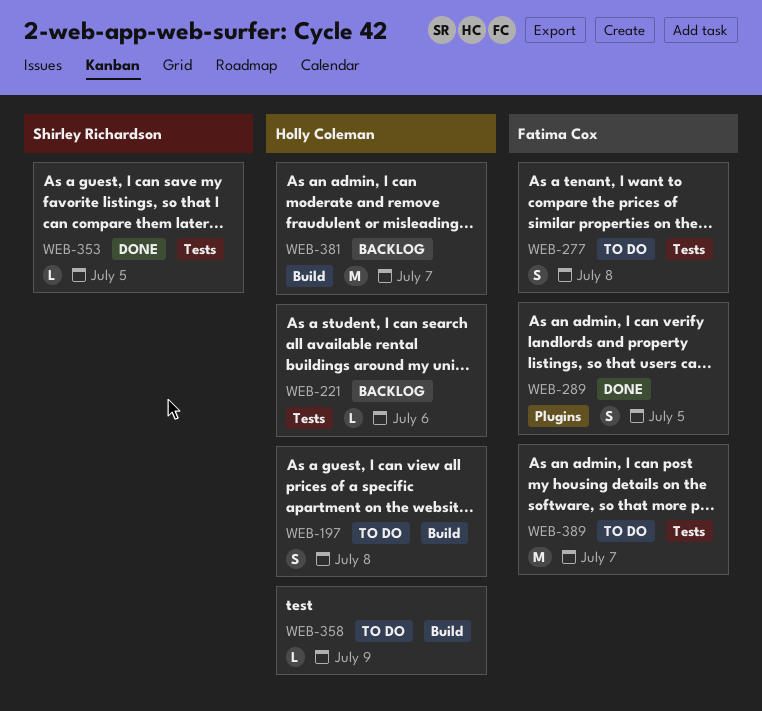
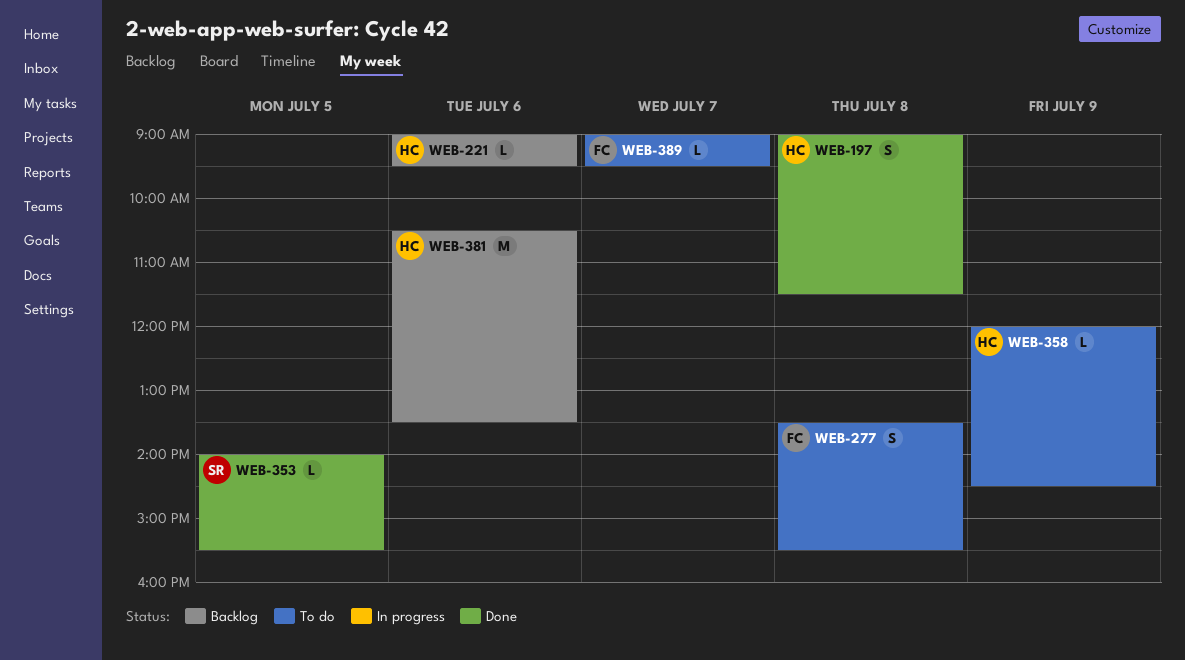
WEB-197, status: To do -> Done
WEB-289: present -> none
WEB-381, day: Jul 7 -> Jul 6
WEB-389, estimate: M -> L

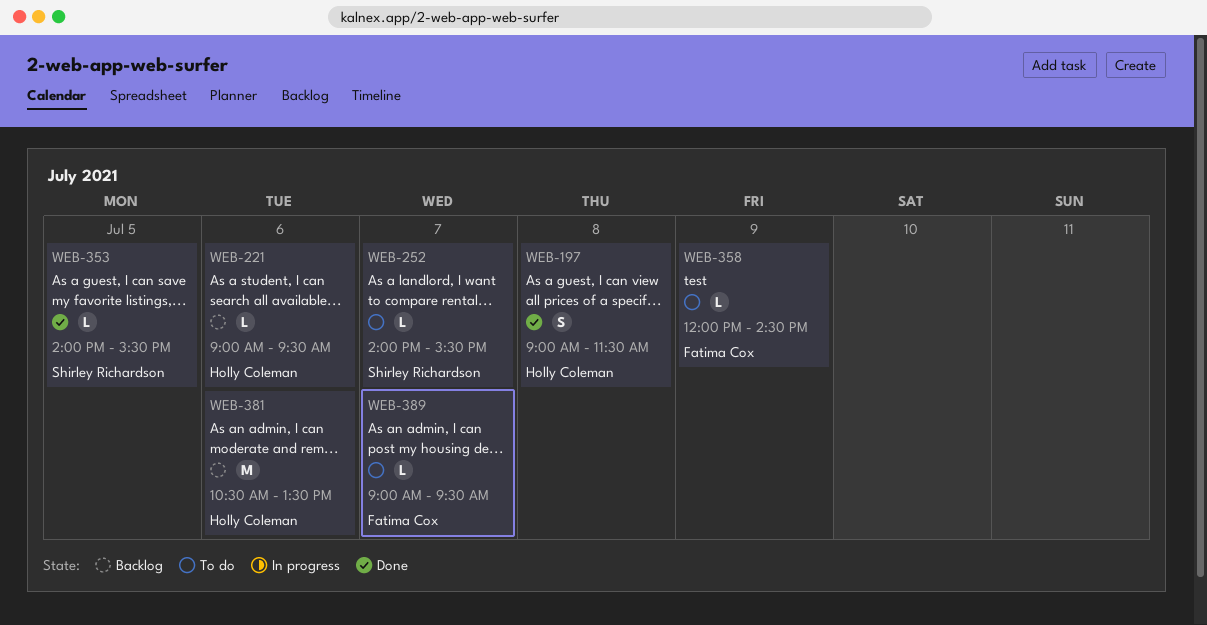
WEB-252: none -> present
WEB-277: present -> none
WEB-358, owner: Holly Coleman -> Fatima Cox

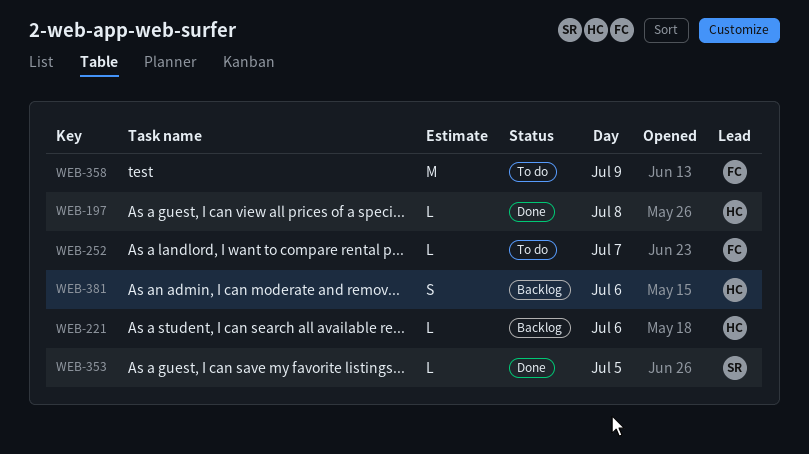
WEB-197, estimate: S -> L
WEB-252, owner: Shirley Richardson -> Fatima Cox
WEB-358, estimate: L -> M
WEB-381, estimate: M -> S
WEB-389: present -> none

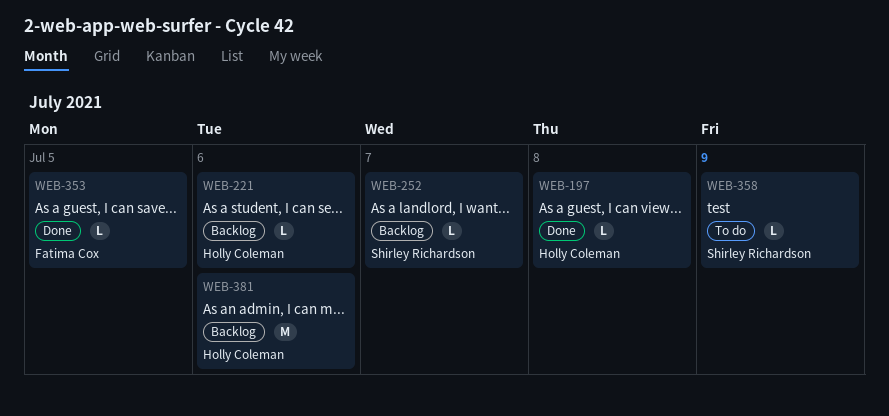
WEB-252, status: To do -> Backlog
WEB-252, owner: Fatima Cox -> Shirley Richardson
WEB-353, owner: Shirley Richardson -> Fatima Cox
WEB-358, owner: Fatima Cox -> Shirley Richardson
WEB-358, estimate: M -> L
WEB-381, estimate: S -> M

